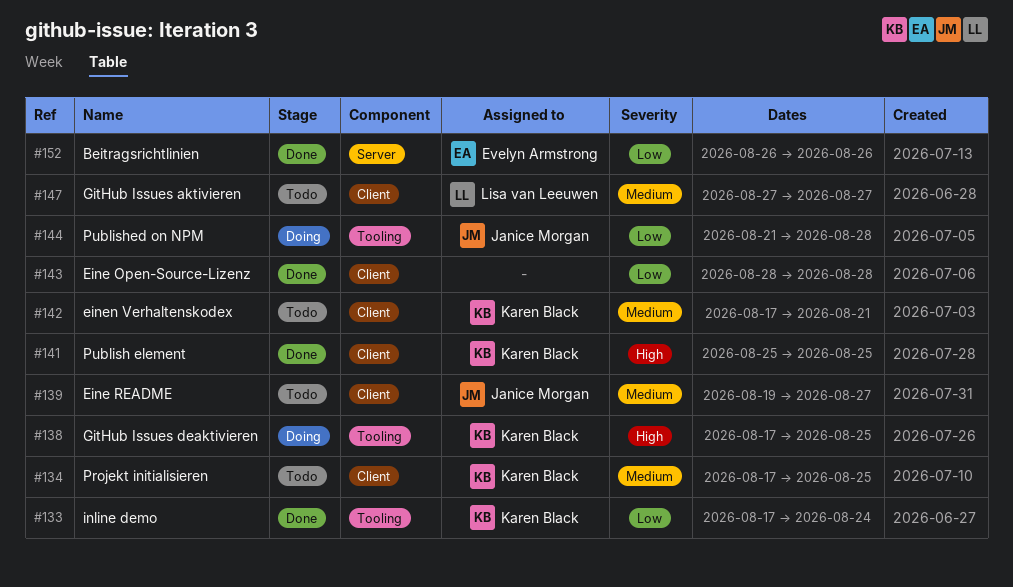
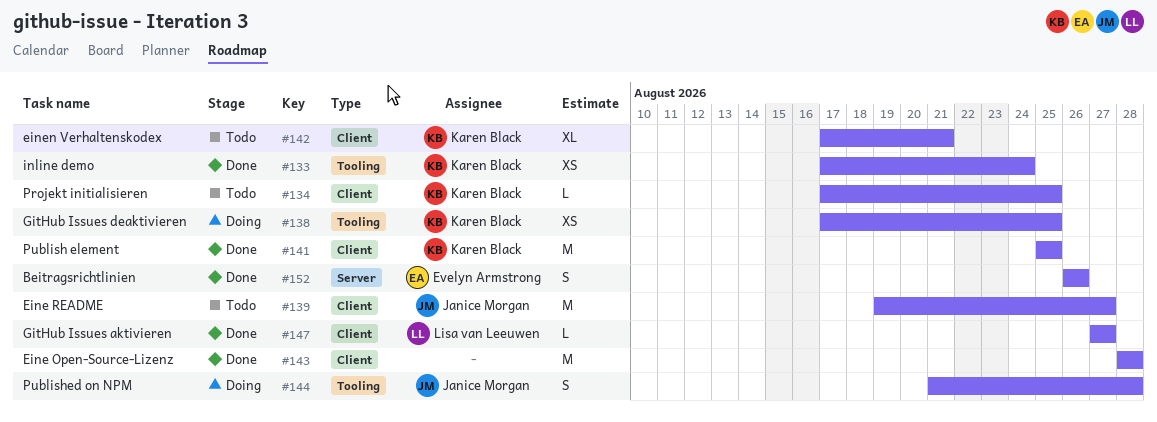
#147, status: Todo -> Done

